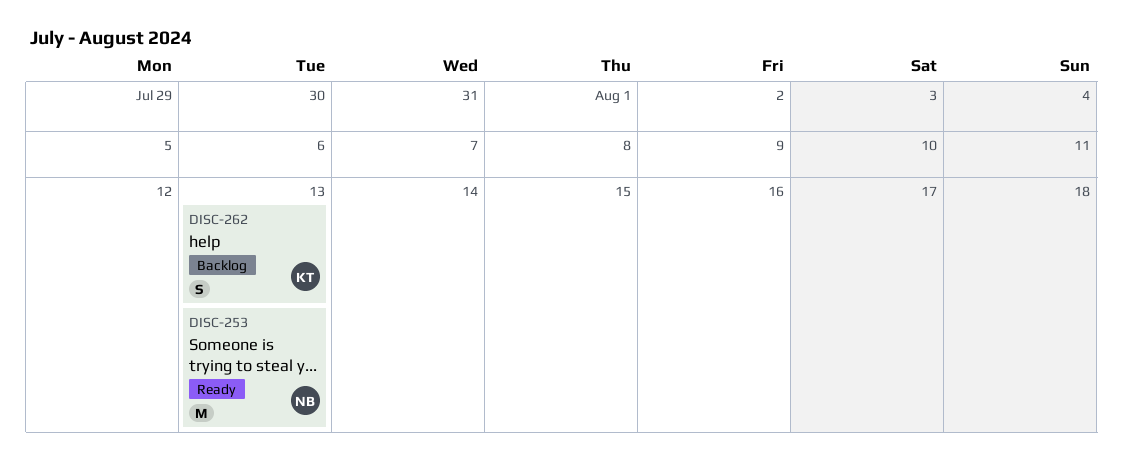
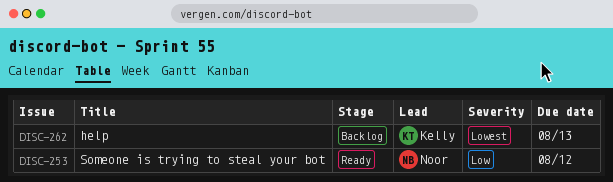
DISC-253, due: Aug 13 -> Aug 12

